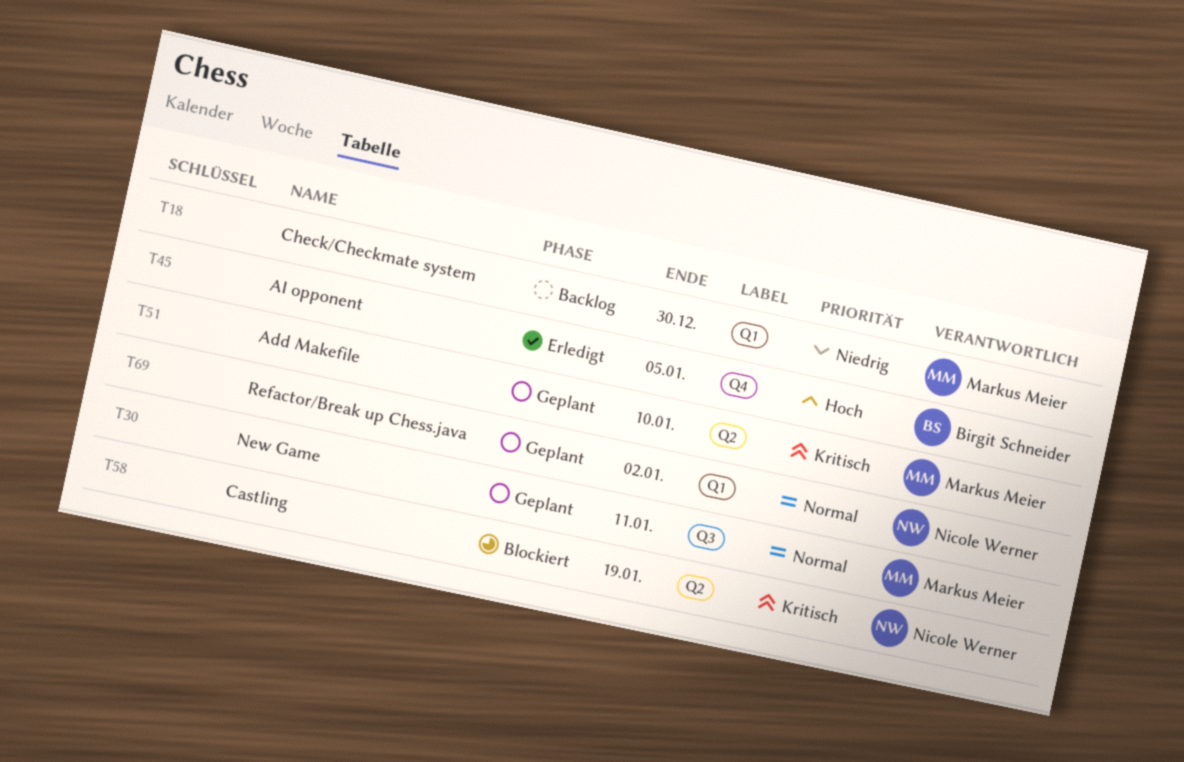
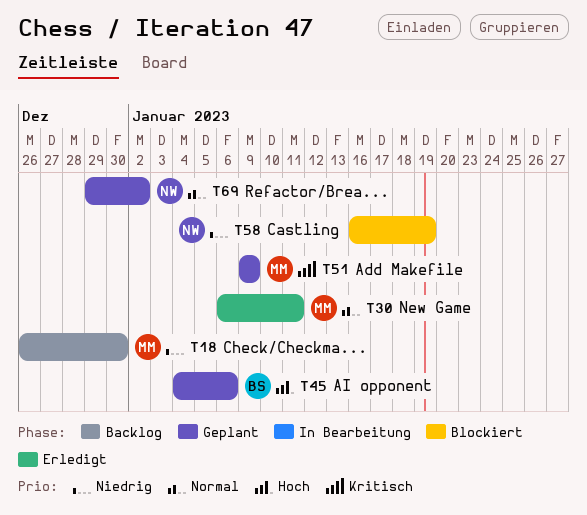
T30, status: Geplant -> Erledigt
T45, status: Erledigt -> Geplant
T45, due: Jan 5 -> Jan 6
T51, due: Jan 10 -> Jan 9
T58, priority: Kritisch -> Niedrig

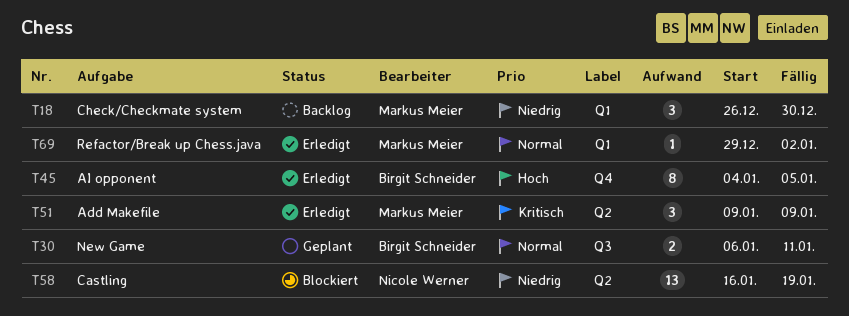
T30, status: Erledigt -> Geplant
T30, owner: Markus Meier -> Birgit Schneider
T45, status: Geplant -> Erledigt
T45, due: Jan 6 -> Jan 5
T51, status: Geplant -> Erledigt
T69, status: Geplant -> Erledigt
T69, owner: Nicole Werner -> Markus Meier

